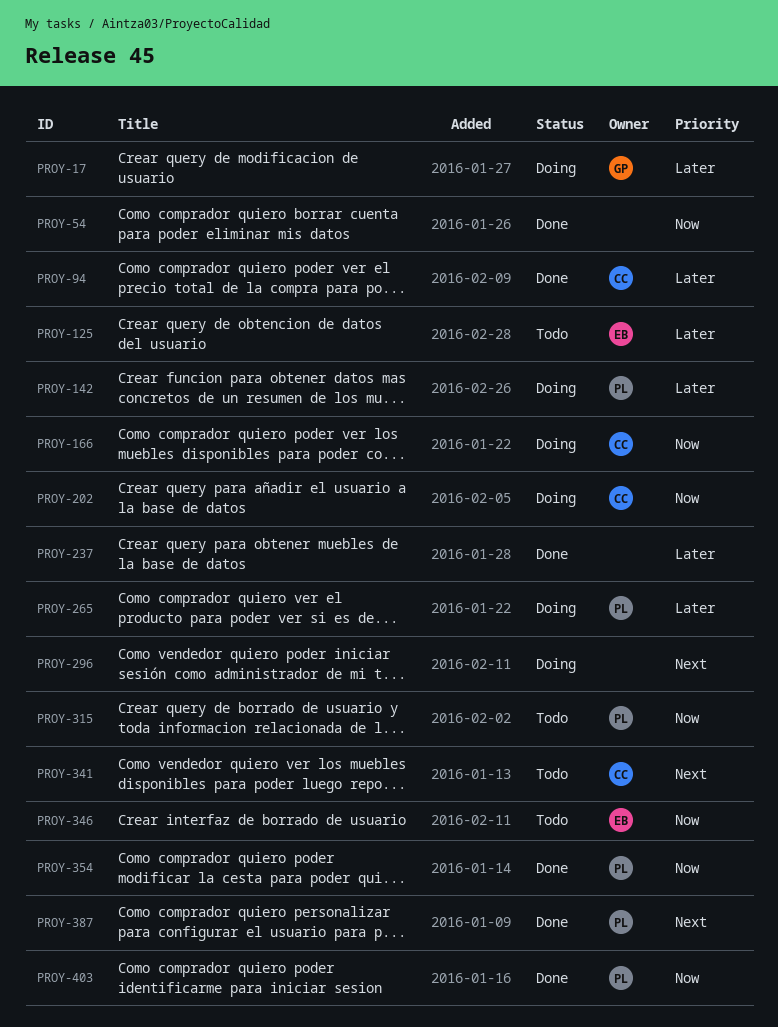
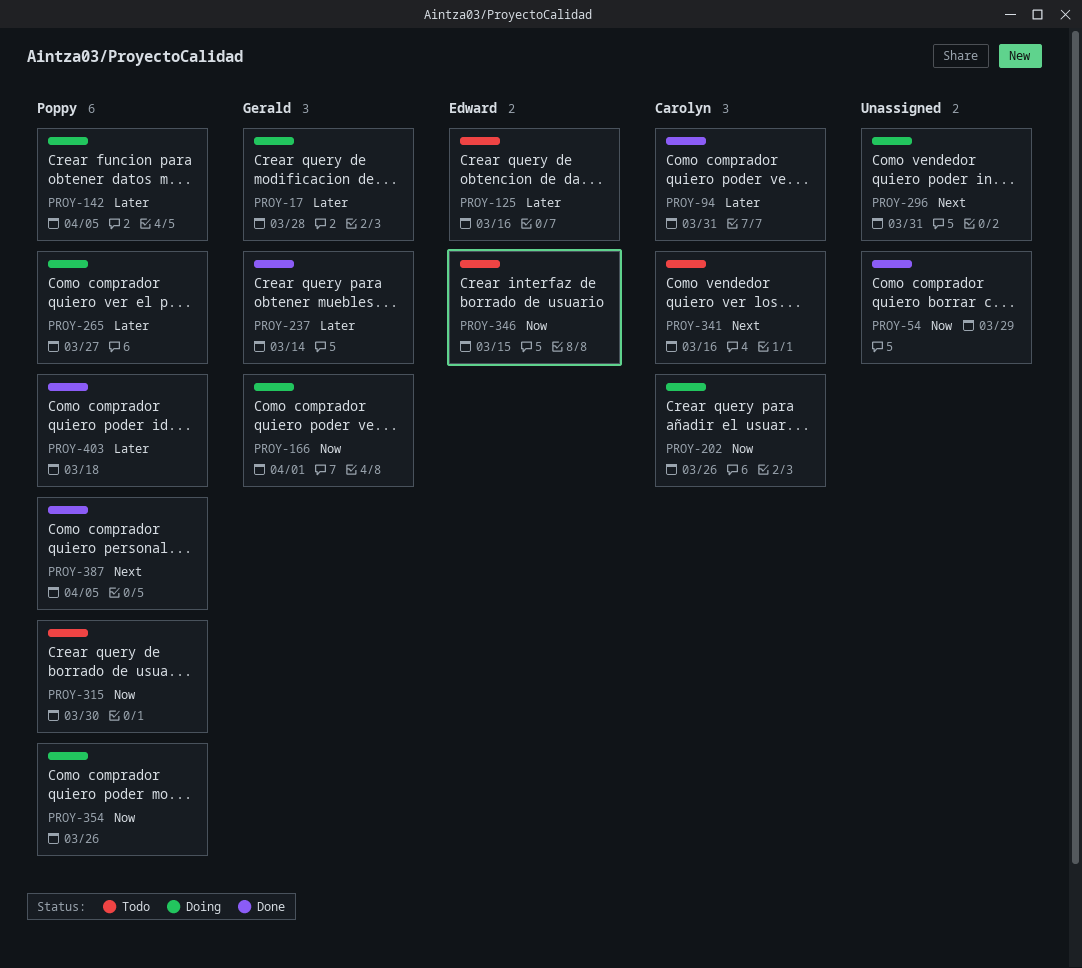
PROY-166, owner: Carolyn -> Gerald
PROY-237, owner: none -> Gerald
PROY-354, status: Done -> Doing
PROY-403, priority: Now -> Later

